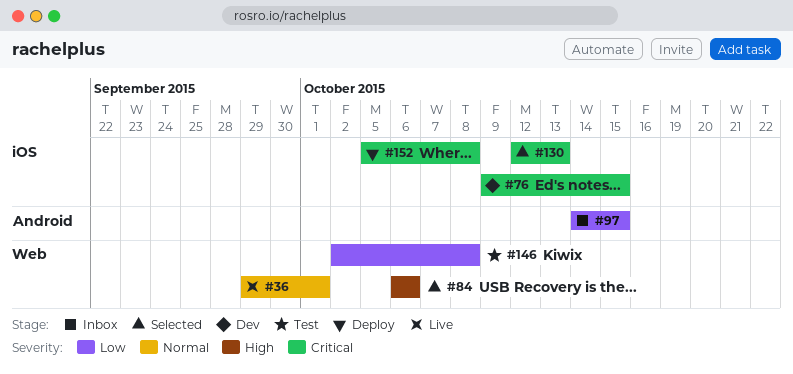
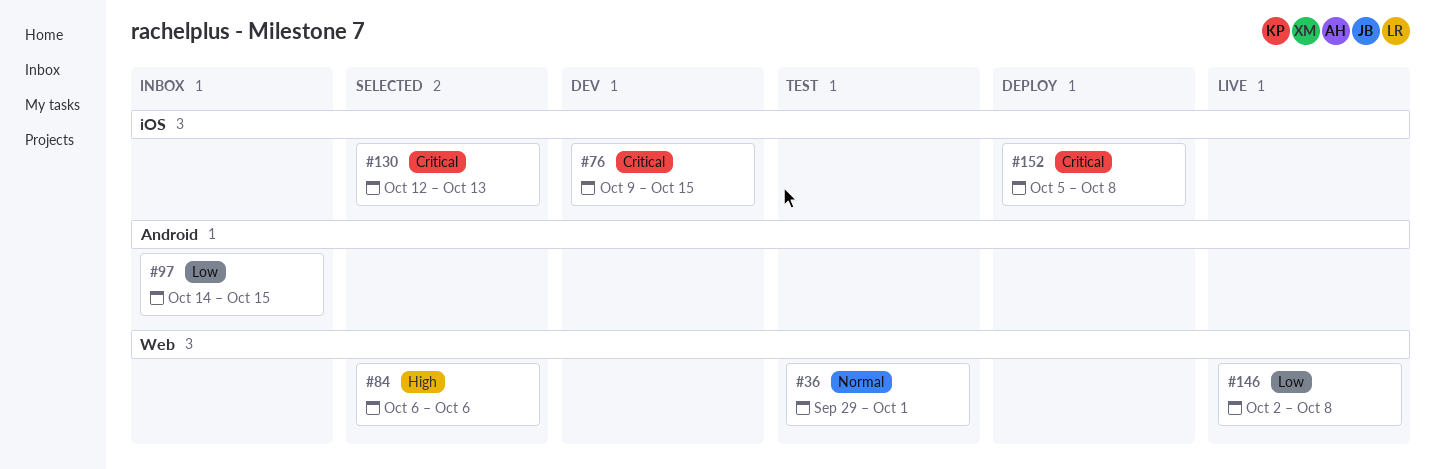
#36, status: Live -> Test
#146, status: Test -> Live

